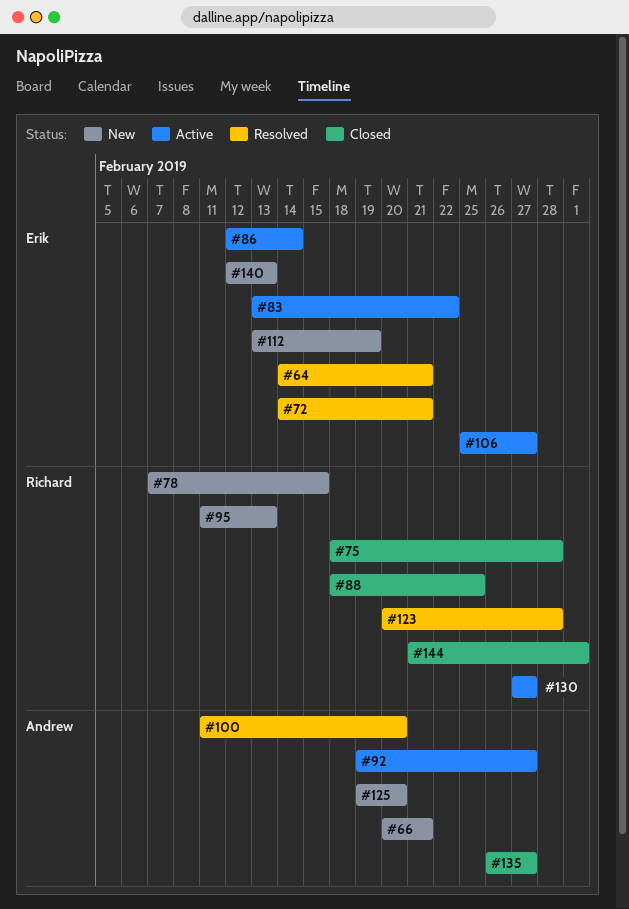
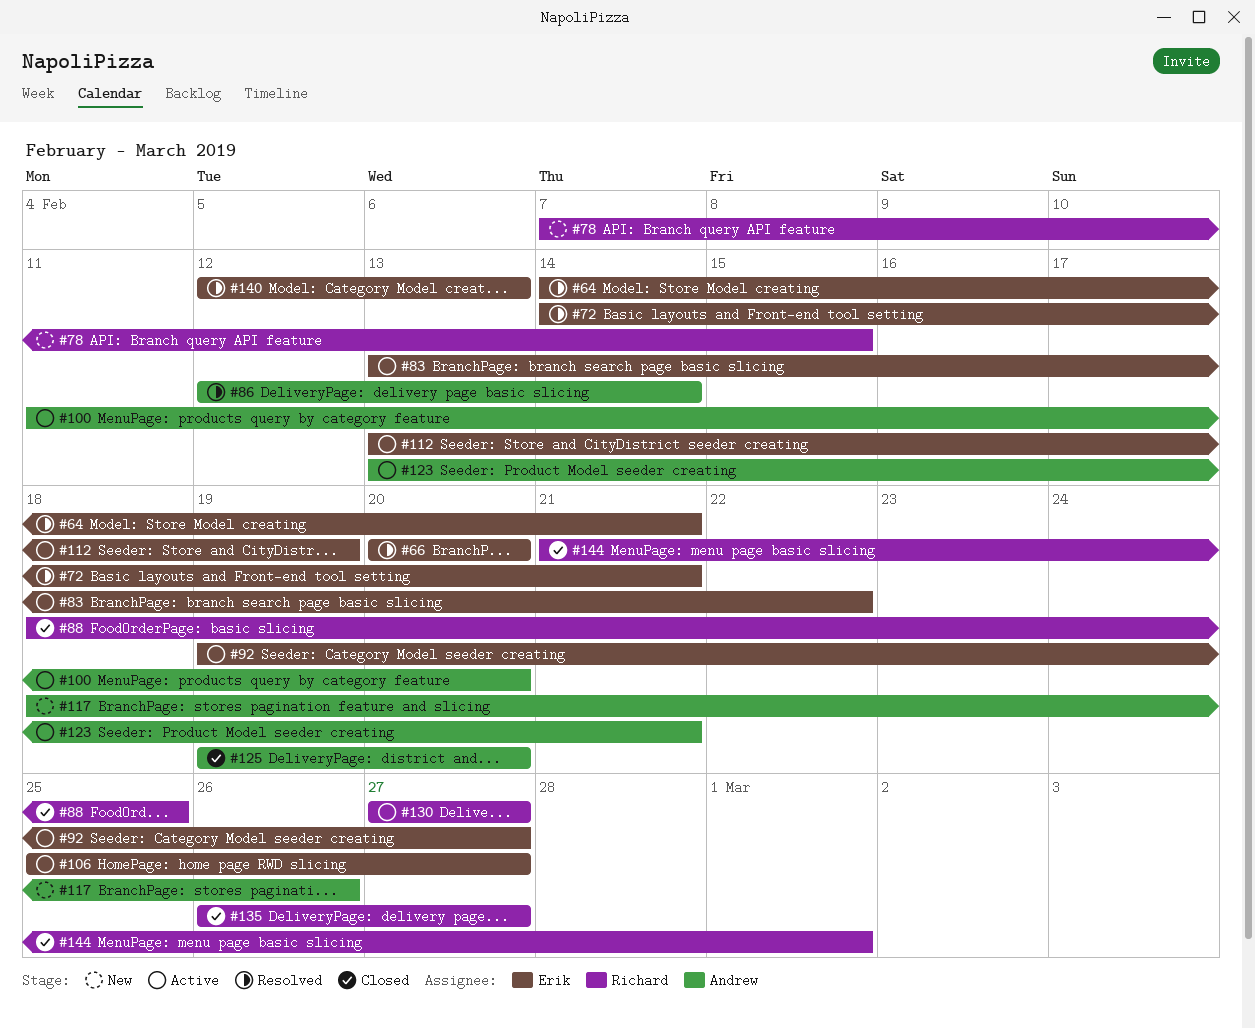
#66, status: New -> Resolved
#66, owner: Andrew -> Erik
#66, due: Feb 21 -> Feb 20
#75: present -> none
#86, status: Active -> Resolved
#86, owner: Erik -> Andrew
#92, owner: Andrew -> Erik
#95: present -> none
#100, status: Resolved -> Active
#112, status: New -> Active
#117: none -> present
#123, status: Resolved -> Active
#123, owner: Richard -> Andrew
#123, start: Feb 20 -> Feb 13
#123, due: Feb 28 -> Feb 21
#125, status: New -> Closed
#135, owner: Andrew -> Richard
#140, status: New -> Resolved

